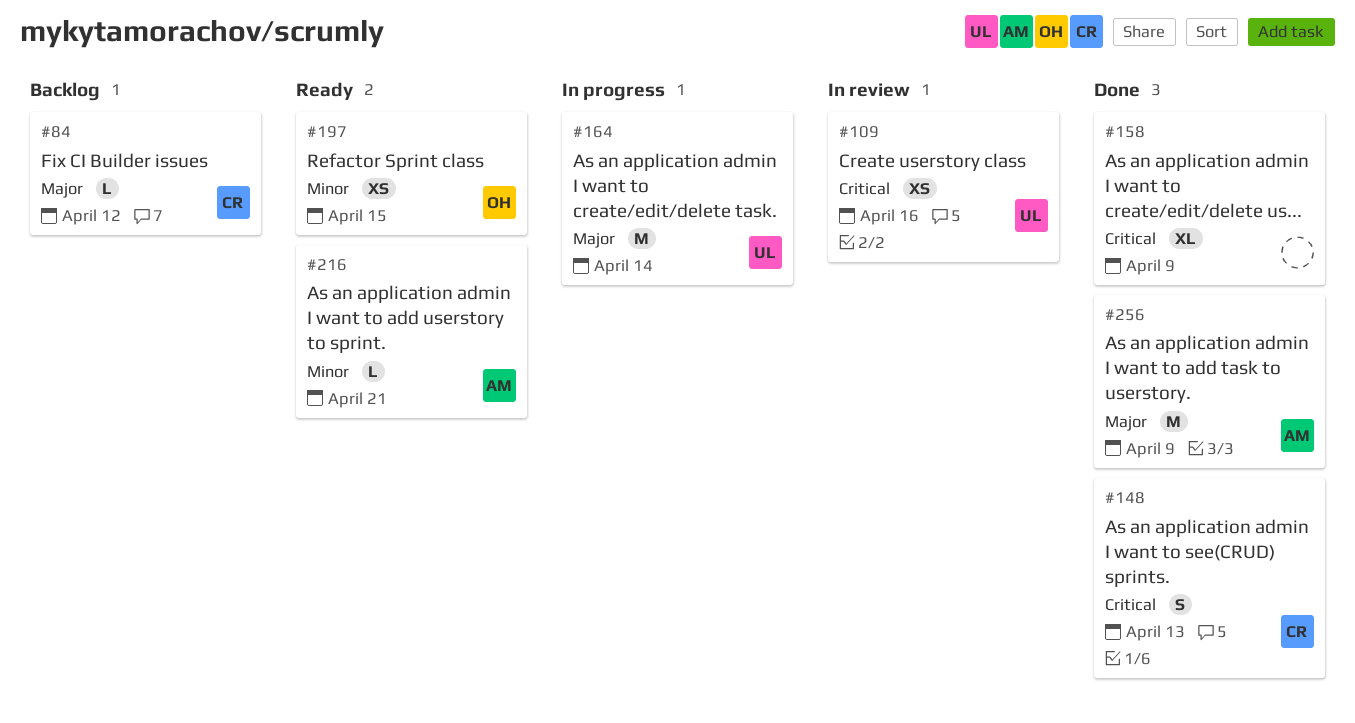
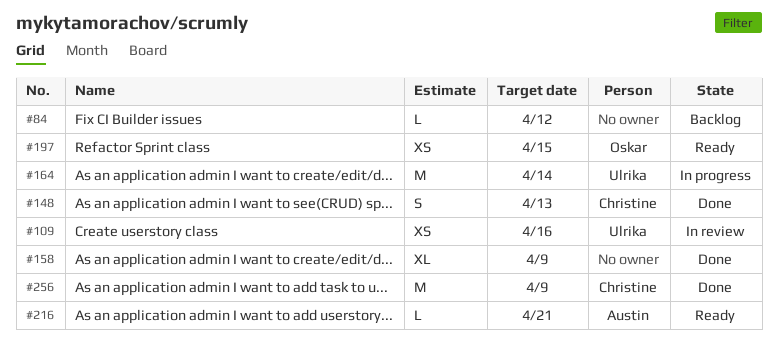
#84, owner: Christine -> none
#256, owner: Austin -> Christine

